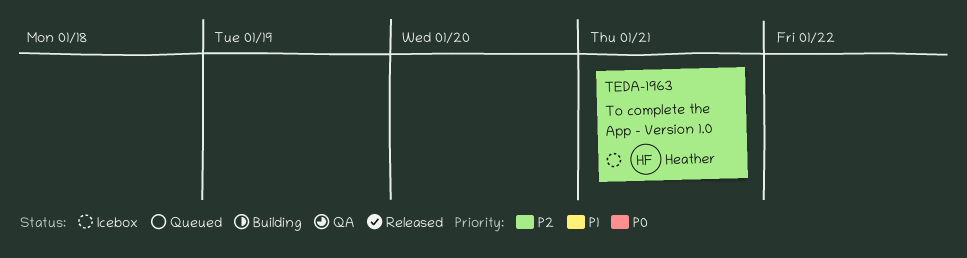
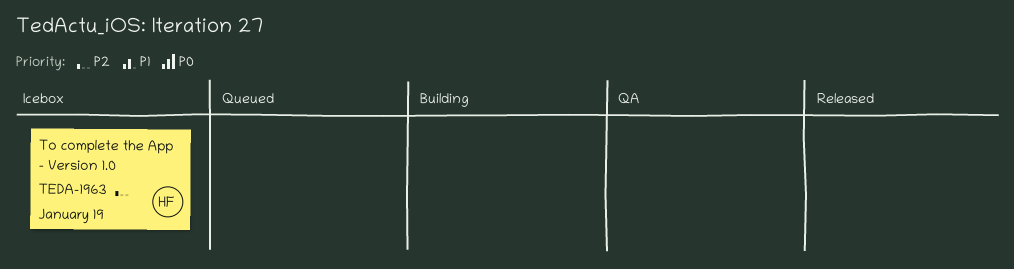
TEDA-1963, due: Jan 21 -> Jan 19

